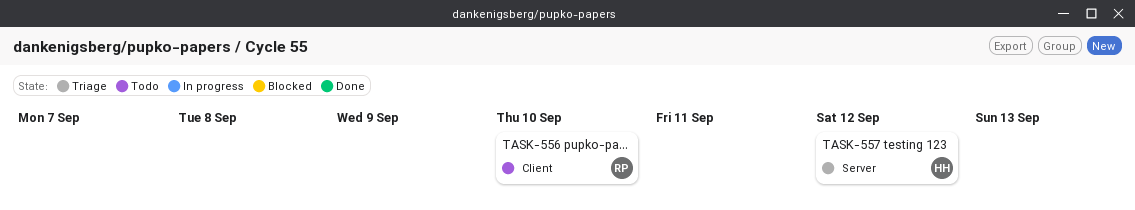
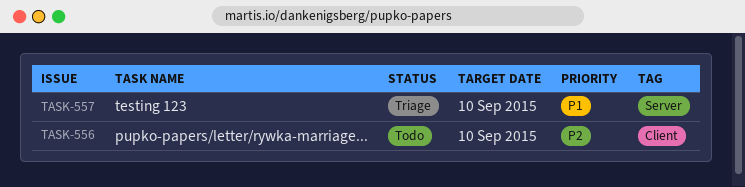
TASK-557, due: Sep 12 -> Sep 10

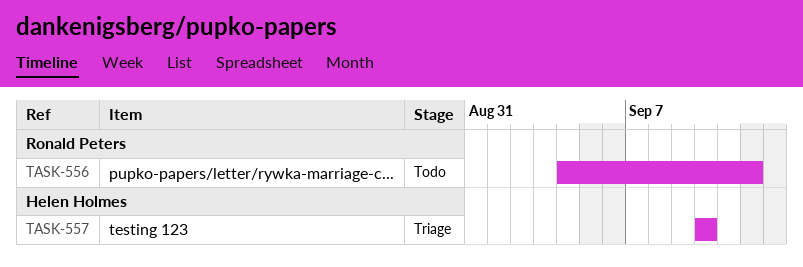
TASK-556, due: Sep 10 -> Sep 12

